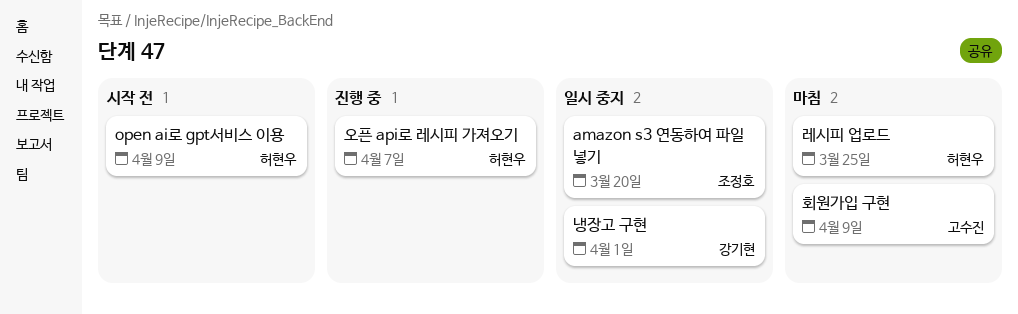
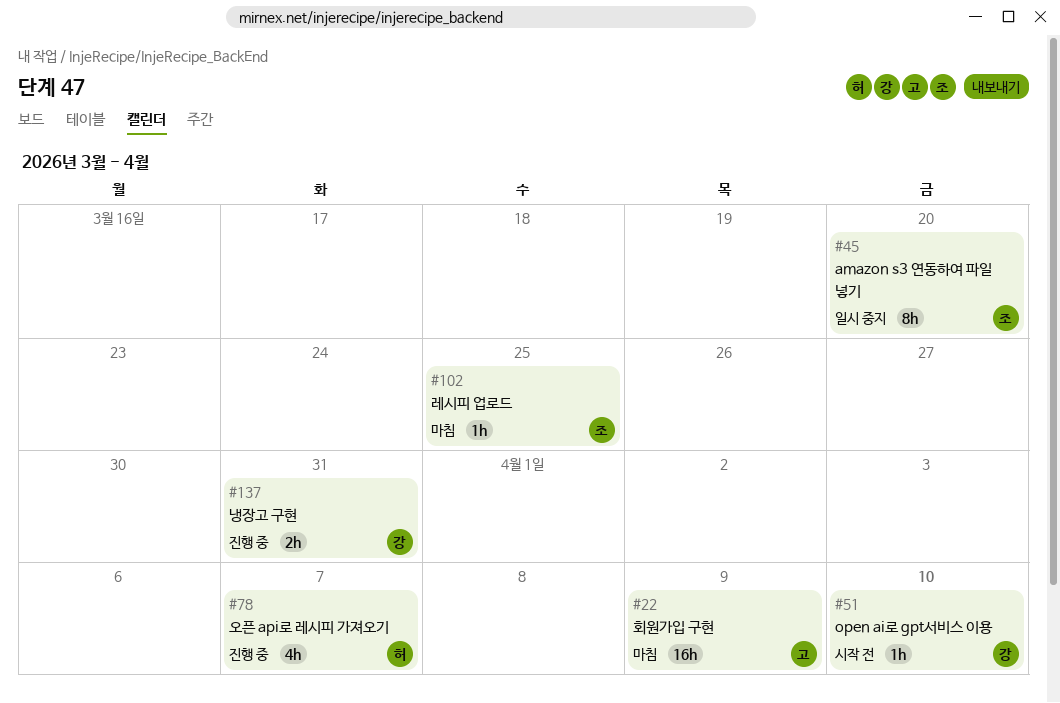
open ai로 gpt서비스 이용, owner: 허현우 -> 강기현
open ai로 gpt서비스 이용, due: Apr 9 -> Apr 10
냉장고 구현, status: 일시 중지 -> 진행 중
냉장고 구현, due: Apr 1 -> Mar 31
레시피 업로드, owner: 허현우 -> 조정호

